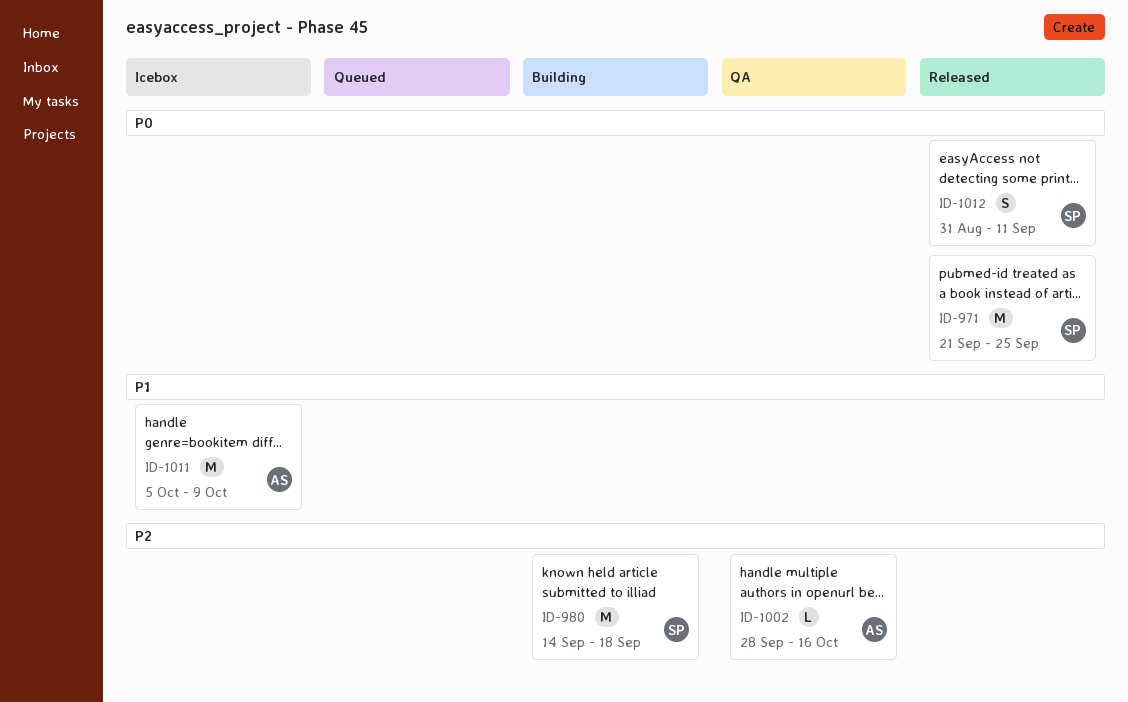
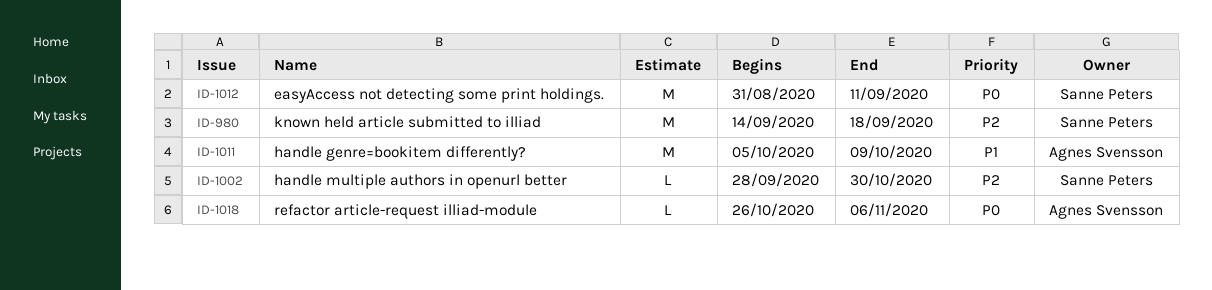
ID-971: present -> none
ID-1002, owner: Agnes Svensson -> Sanne Peters
ID-1002, due: Oct 16 -> Oct 30
ID-1012, estimate: S -> M
ID-1018: none -> present

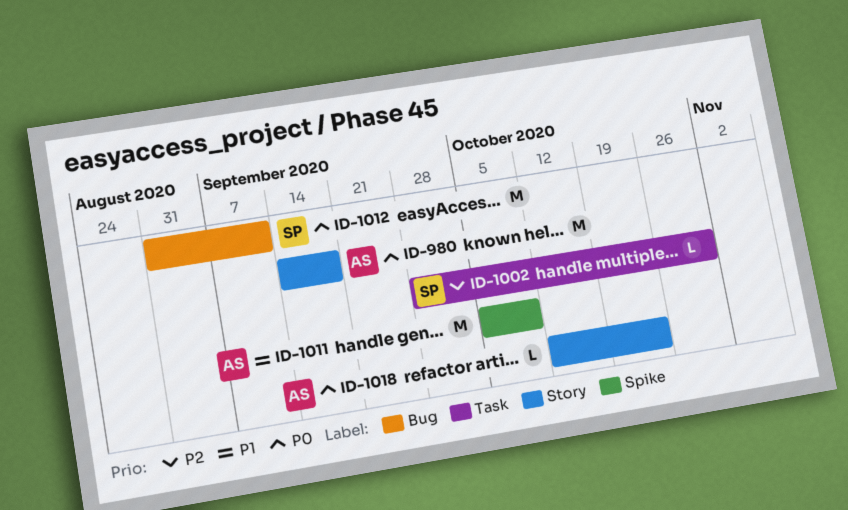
ID-980, owner: Sanne Peters -> Agnes Svensson
ID-980, priority: P2 -> P0
ID-1018, start: Oct 26 -> Oct 12
ID-1018, due: Nov 6 -> Oct 23

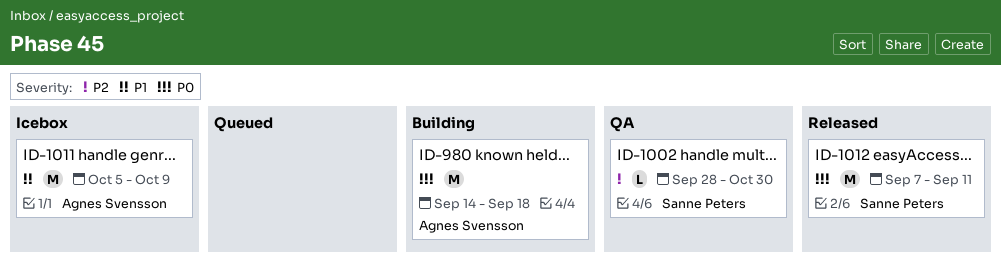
ID-1012, start: Aug 31 -> Sep 7
ID-1018: present -> none

